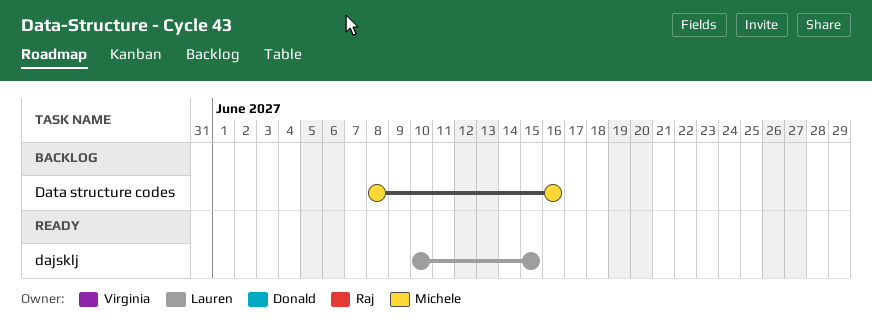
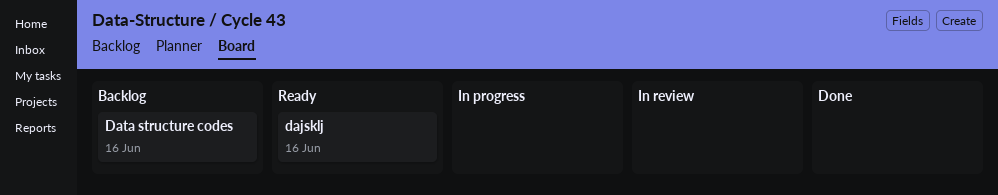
dajsklj, due: Jun 15 -> Jun 16

